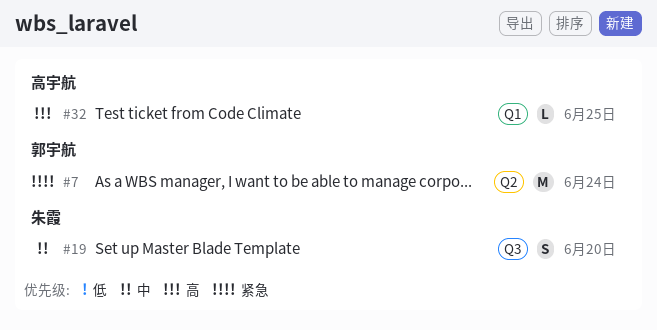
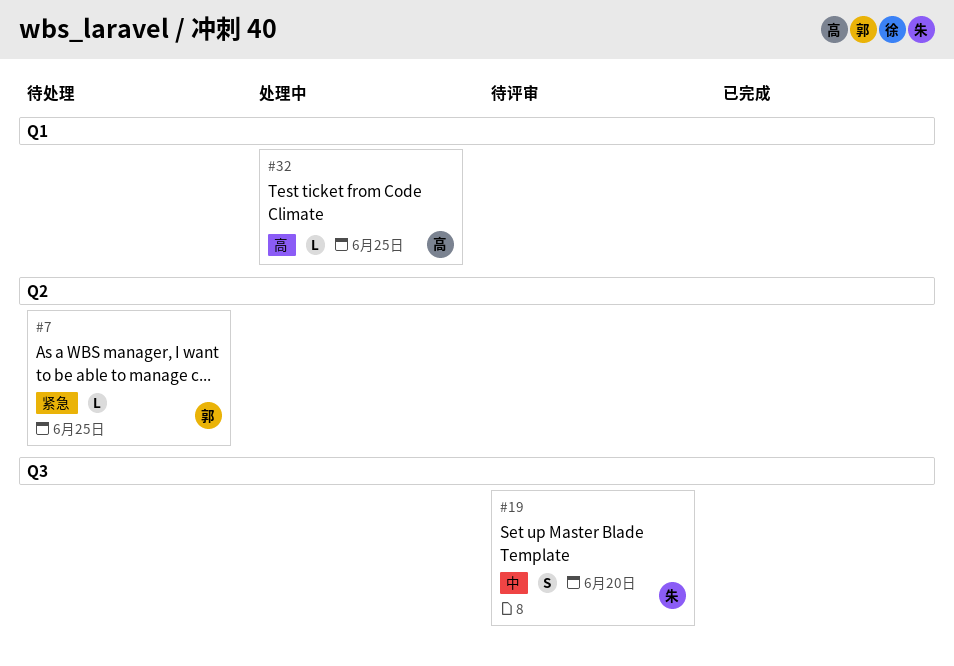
#7, estimate: M -> L
#7, due: Jun 24 -> Jun 25

